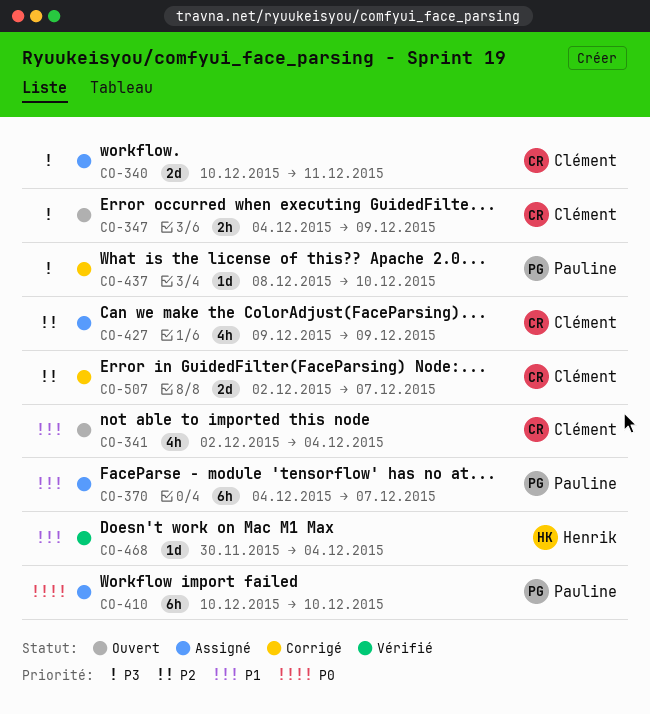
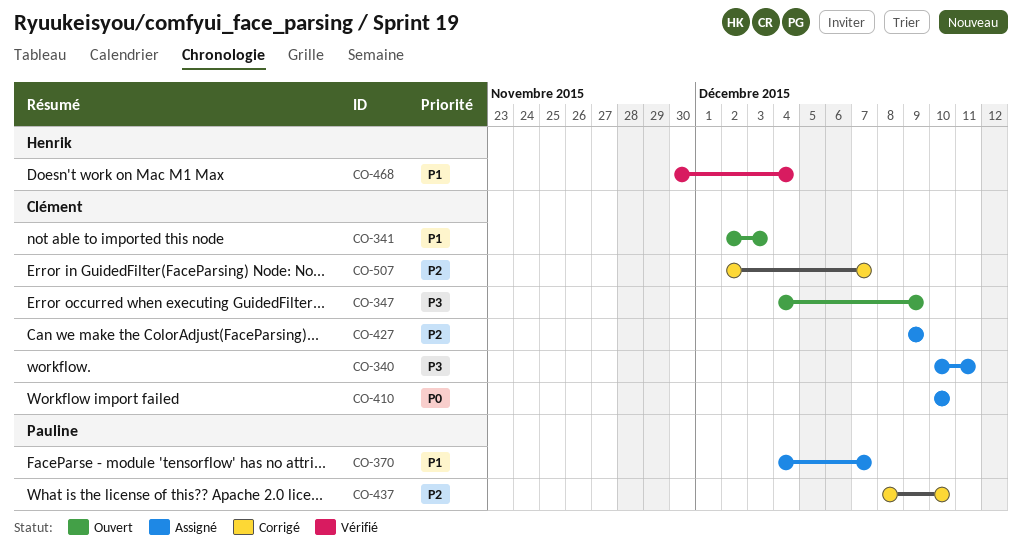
CO-341, due: Dec 4 -> Dec 3
CO-410, owner: Pauline -> Clément
CO-437, priority: P3 -> P2

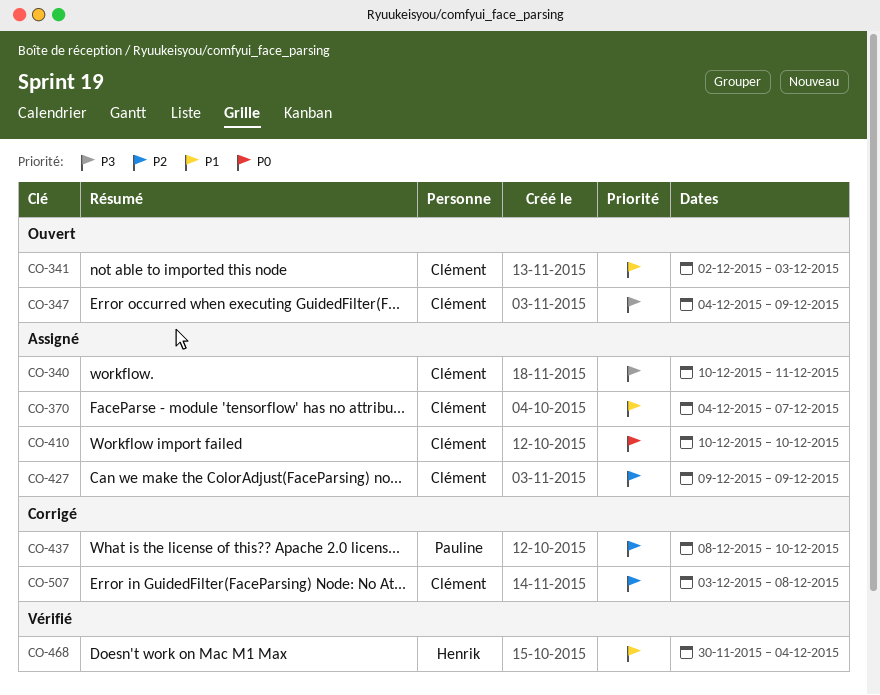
CO-370, owner: Pauline -> Clément
CO-507, start: Dec 2 -> Dec 3
CO-507, due: Dec 7 -> Dec 8

